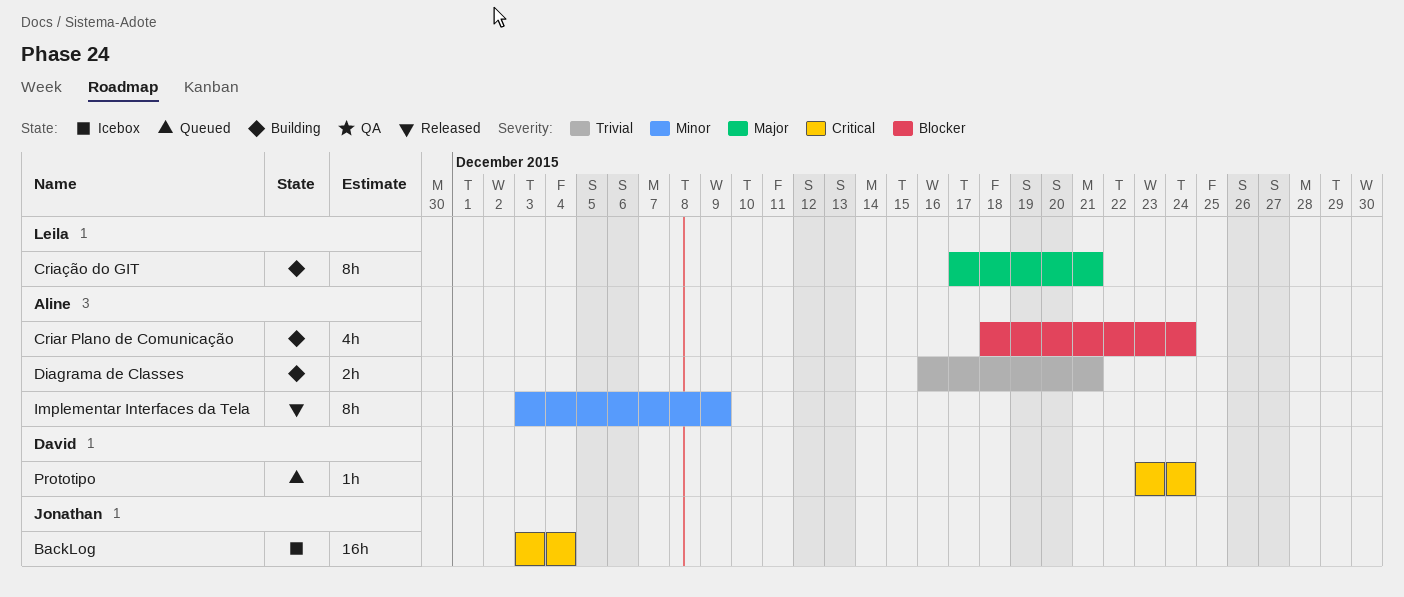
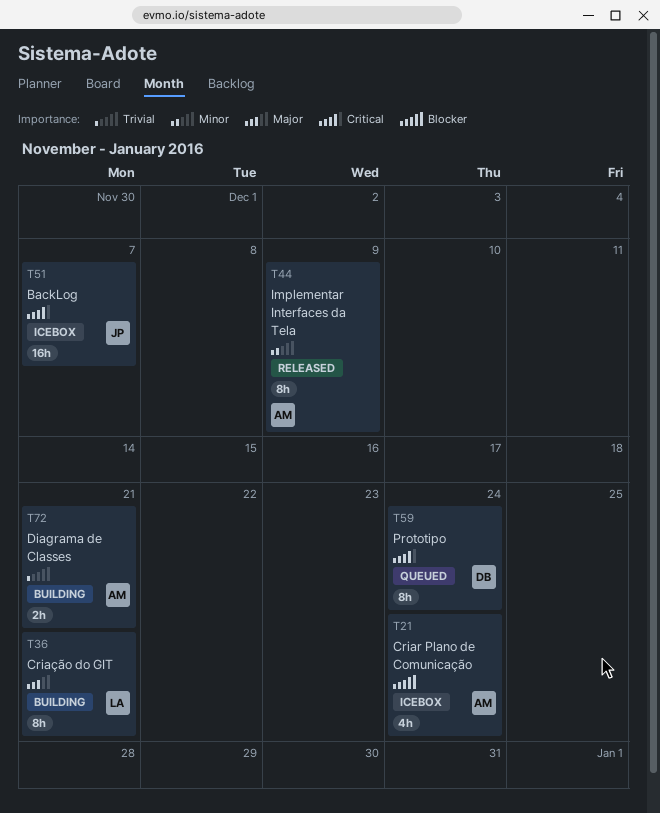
BackLog, due: Dec 4 -> Dec 7
Criar Plano de Comunicação, status: Building -> Icebox
Prototipo, estimate: 1h -> 8h

